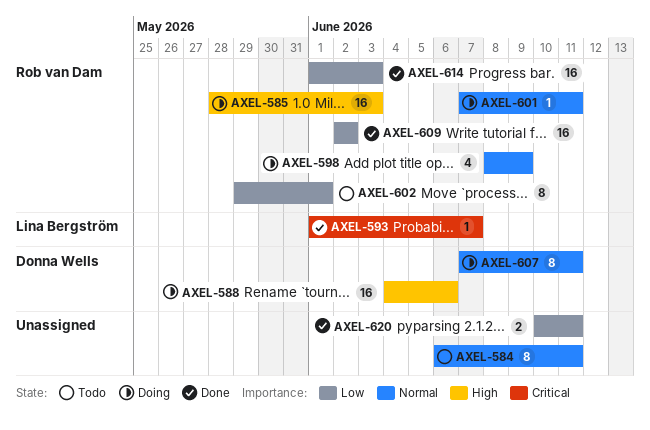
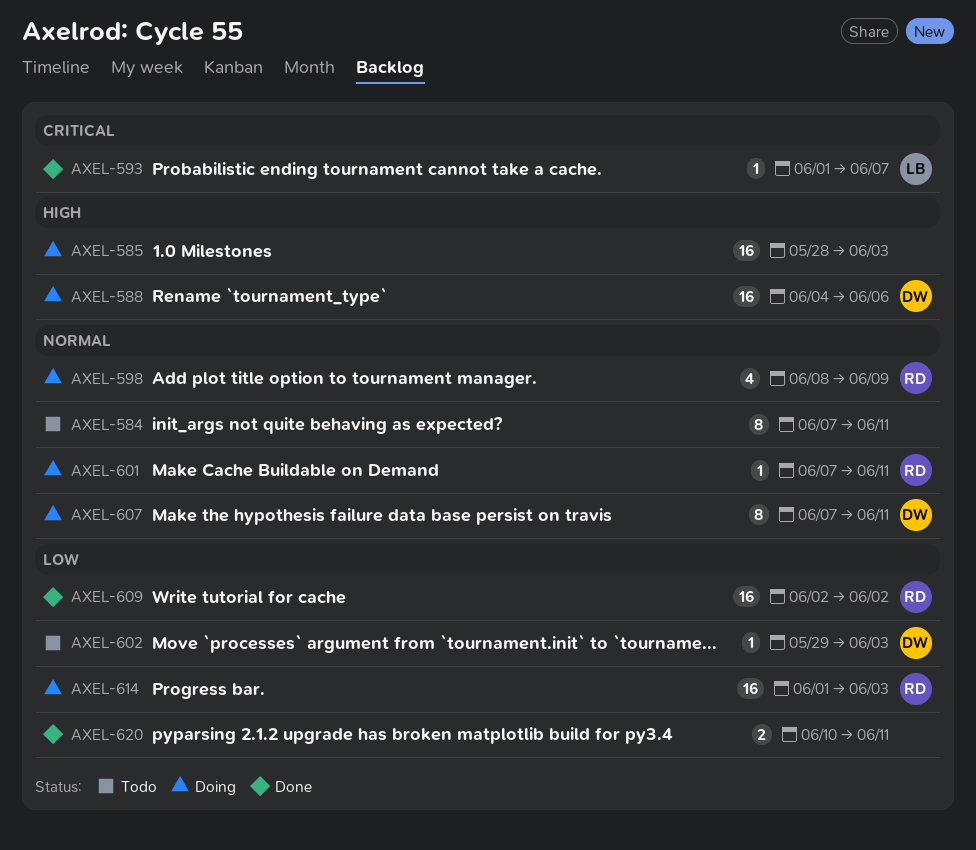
AXEL-584, start: Jun 6 -> Jun 7
AXEL-585, owner: Rob van Dam -> none
AXEL-602, owner: Rob van Dam -> Donna Wells
AXEL-602, estimate: 8 -> 1
AXEL-602, due: Jun 1 -> Jun 3
AXEL-614, status: Done -> Doing

